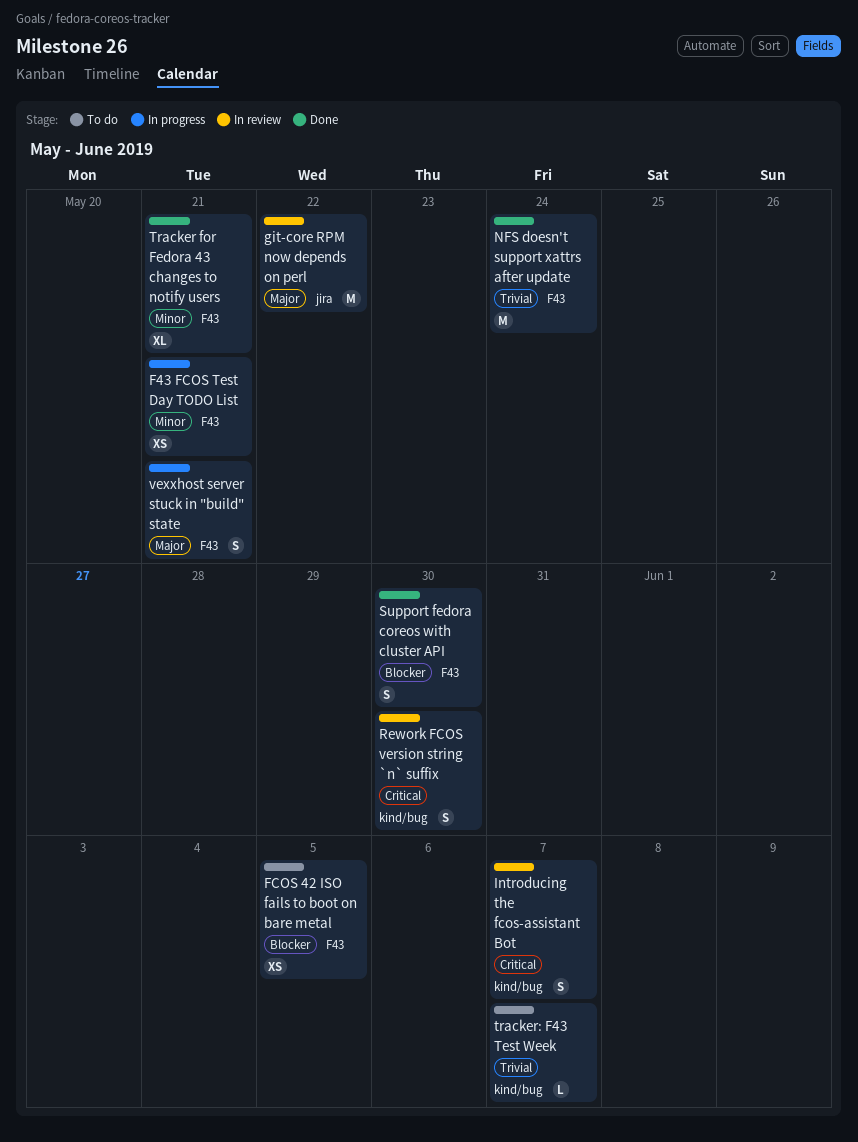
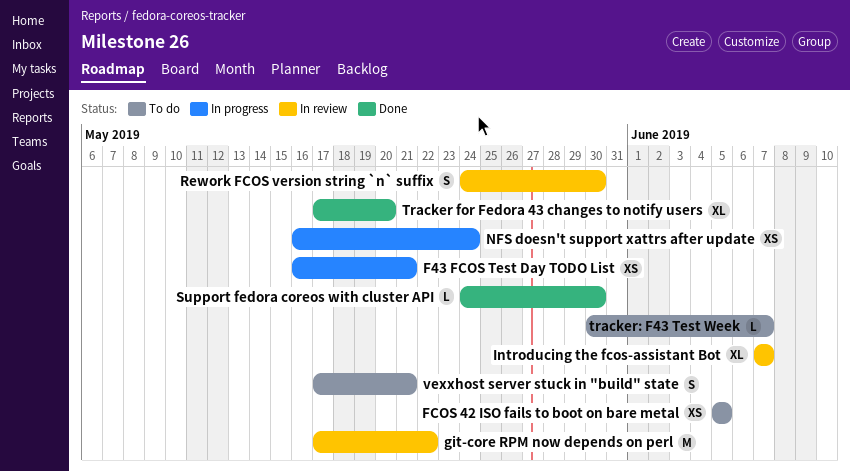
Introducing the fcos-assistant Bot, estimate: S -> XL
NFS doesn't support xattrs after update, status: Done -> In progress
NFS doesn't support xattrs after update, estimate: M -> XS
Support fedora coreos with cluster API, estimate: S -> L
Tracker for Fedora 43 changes to notify users, due: May 21 -> May 20
vexxhost server stuck in "build" state, status: In progress -> To do

